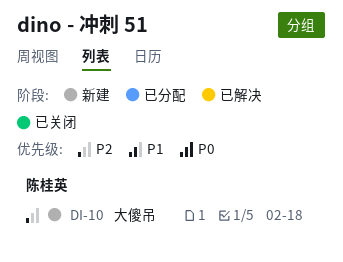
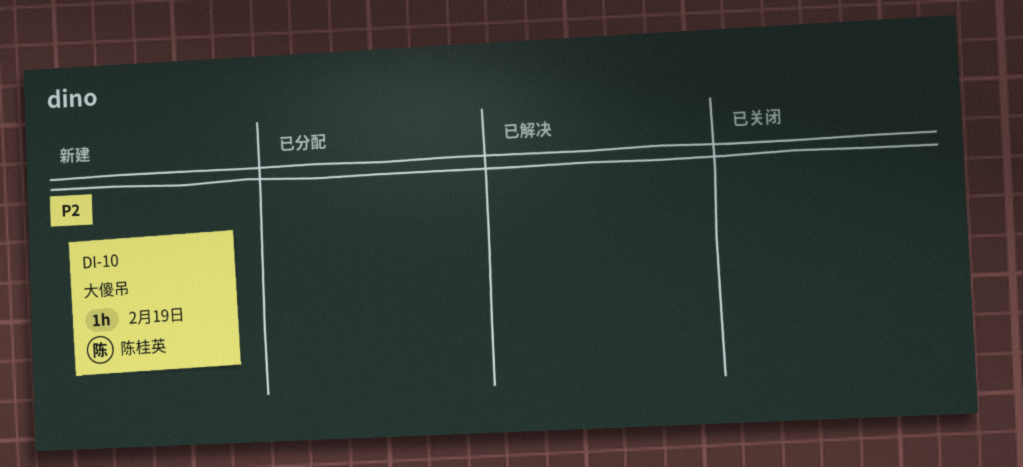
DI-10, due: Feb 18 -> Feb 19

